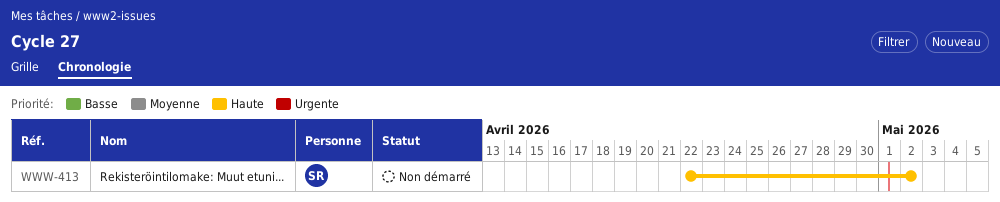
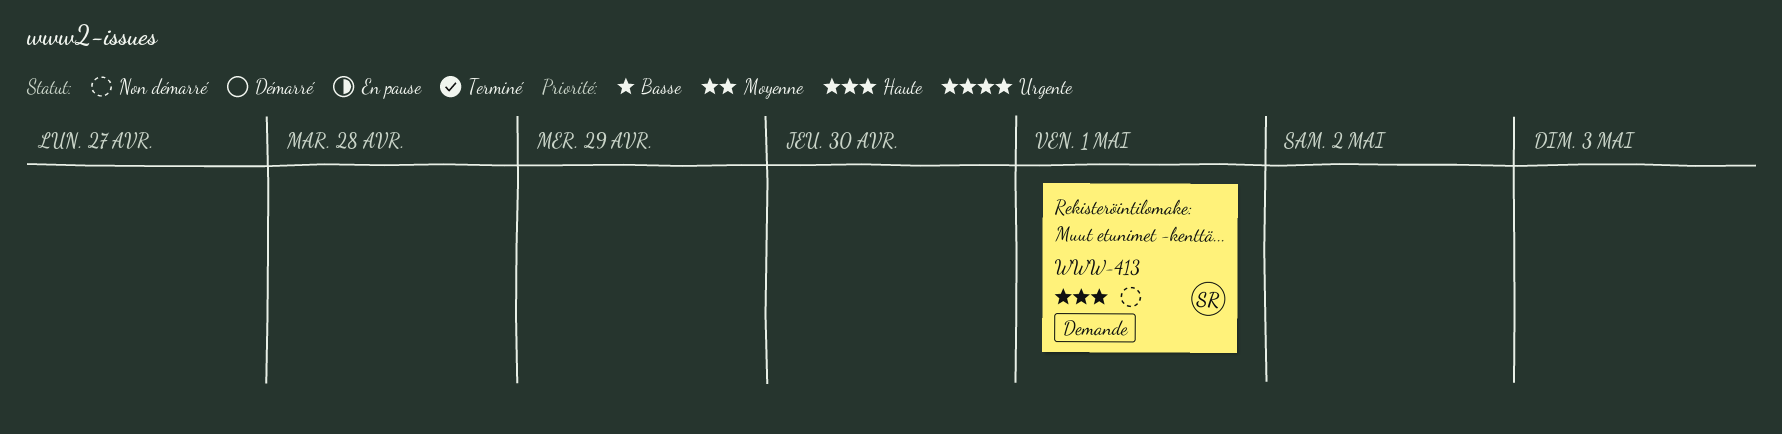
WWW-413, due: May 2 -> May 1

